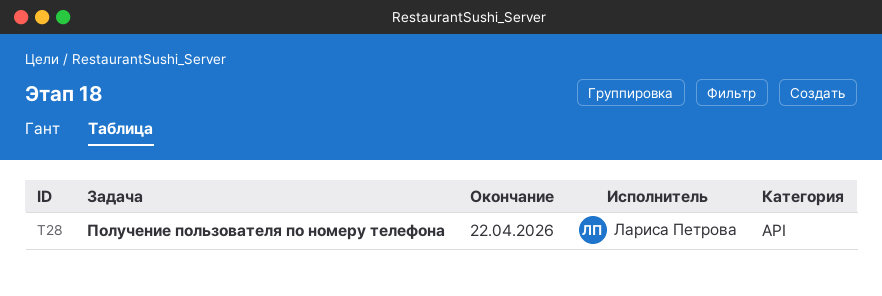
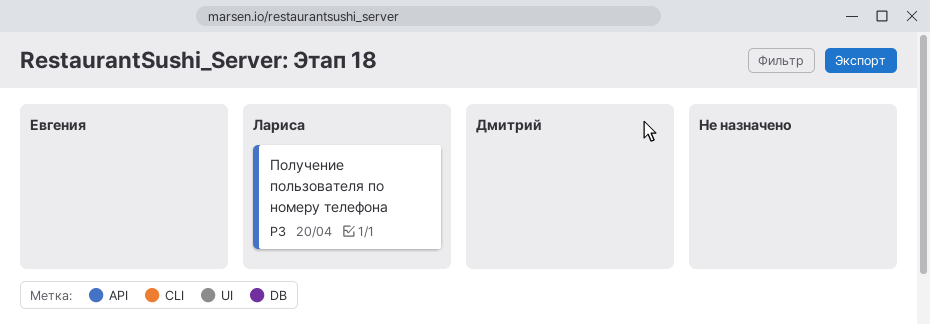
Получение пользователя по номеру телефона, due: Apr 22 -> Apr 20

